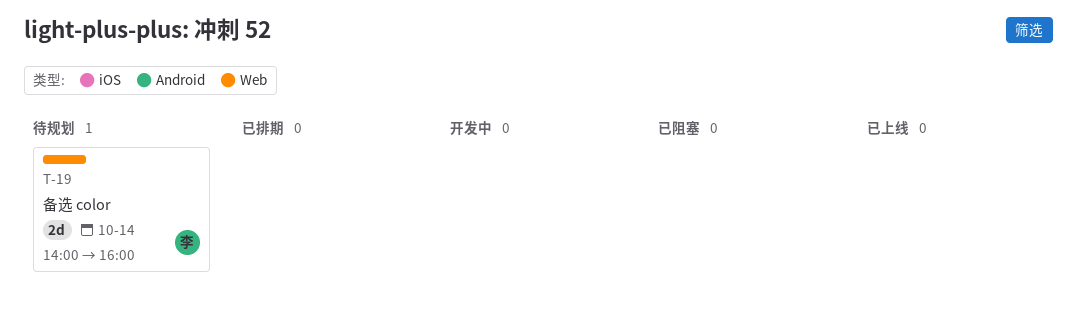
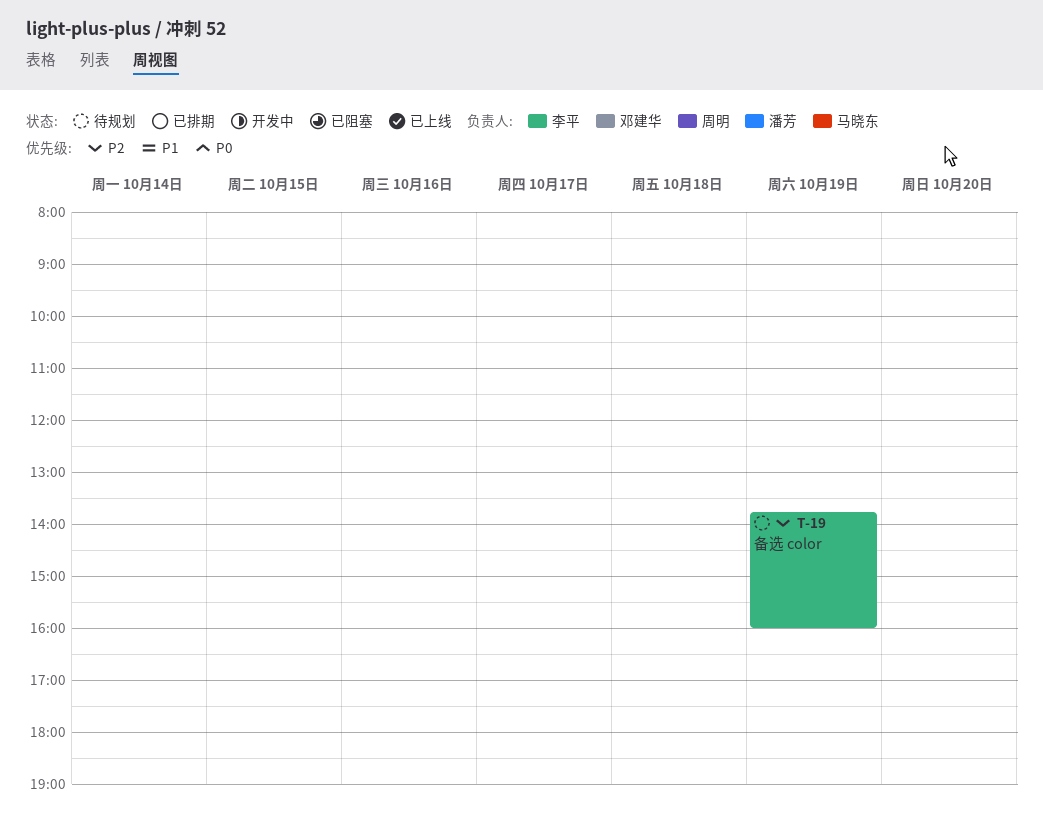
T-19, day: Oct 14 -> Oct 19
T-19, begins: 14:00 -> 13:45

